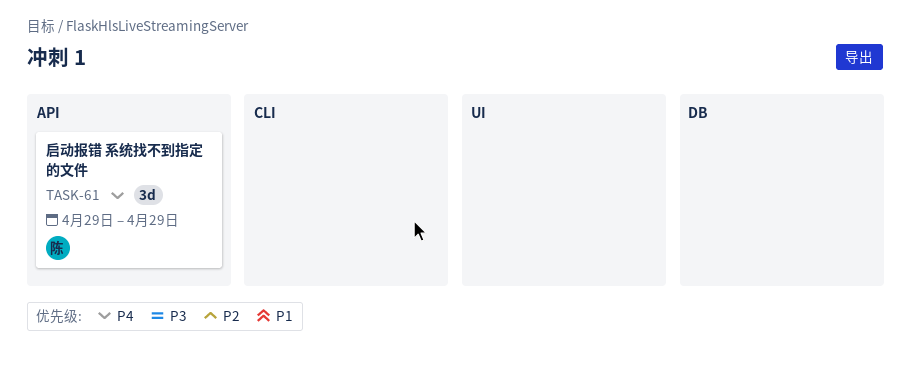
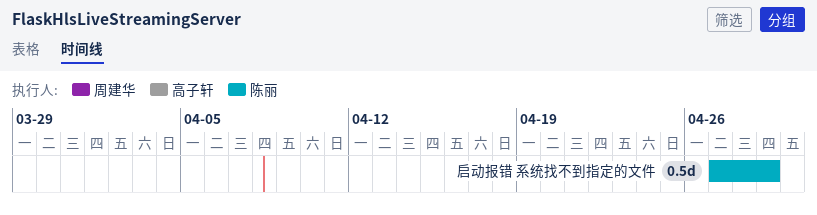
启动报错 系统找不到指定的文件, estimate: 3d -> 0.5d
启动报错 系统找不到指定的文件, start: Apr 29 -> Apr 27

